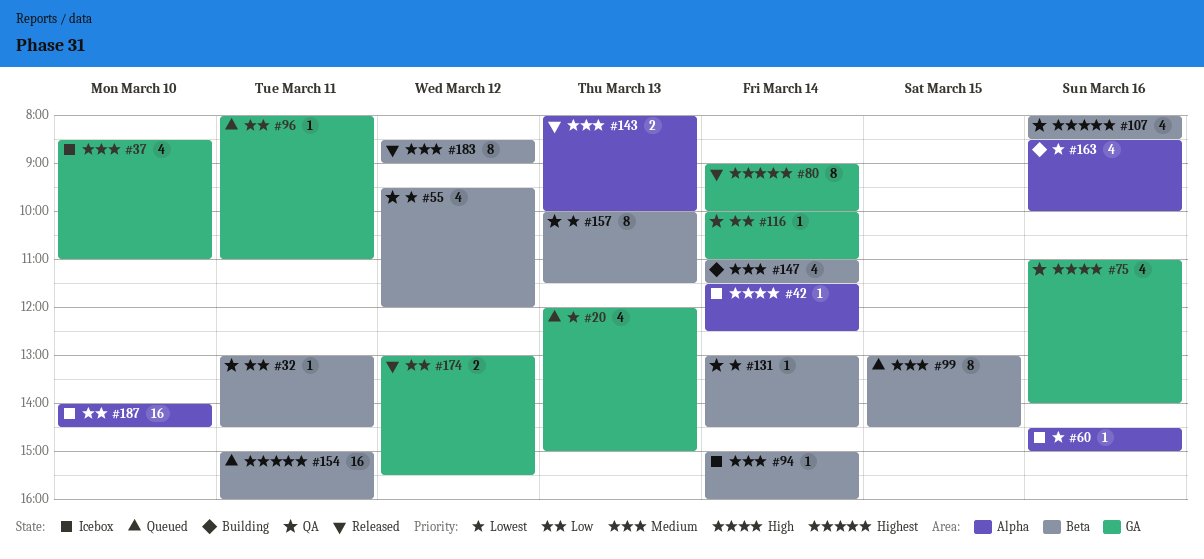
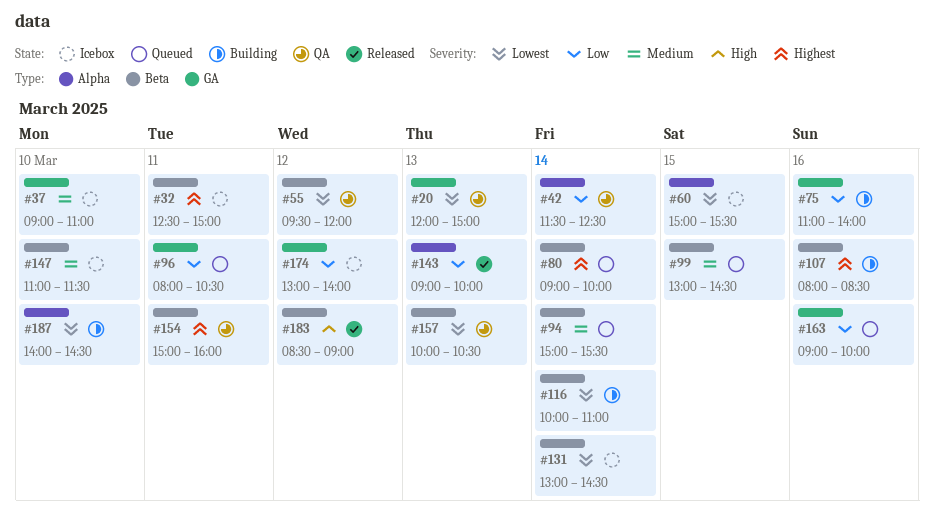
#20, status: Queued -> QA
#32, status: QA -> Icebox
#32, priority: Low -> Highest
#32, begins: 13:00 -> 12:30
#32, ends: 14:30 -> 15:00
#37, begins: 08:30 -> 09:00
#42, status: Icebox -> QA
#42, priority: High -> Low
#60, day: Mar 16 -> Mar 15
#60, begins: 14:30 -> 15:00
#60, ends: 15:00 -> 15:30
#75, status: QA -> Building
#75, priority: High -> Low
#80, status: Released -> Queued
#80, label: GA -> Beta
#94, status: Icebox -> Queued
#94, ends: 16:00 -> 15:30
#96, ends: 11:00 -> 10:30
#107, status: QA -> Building
#116, status: QA -> Building
#116, priority: Low -> Lowest
#116, label: GA -> Beta
#131, status: QA -> Icebox
#143, priority: Medium -> Low
#143, begins: 08:00 -> 09:00
#147, status: Building -> Icebox
#147, day: Mar 14 -> Mar 10
#154, status: Queued -> QA
#157, ends: 11:30 -> 10:30
#163, status: Building -> Queued
#163, priority: Lowest -> Low
#163, label: Alpha -> GA
#163, begins: 08:30 -> 09:00
#174, status: Released -> Icebox
#174, ends: 15:30 -> 14:00
#183, priority: Medium -> High
#187, status: Icebox -> Building
#187, priority: Low -> Lowest

